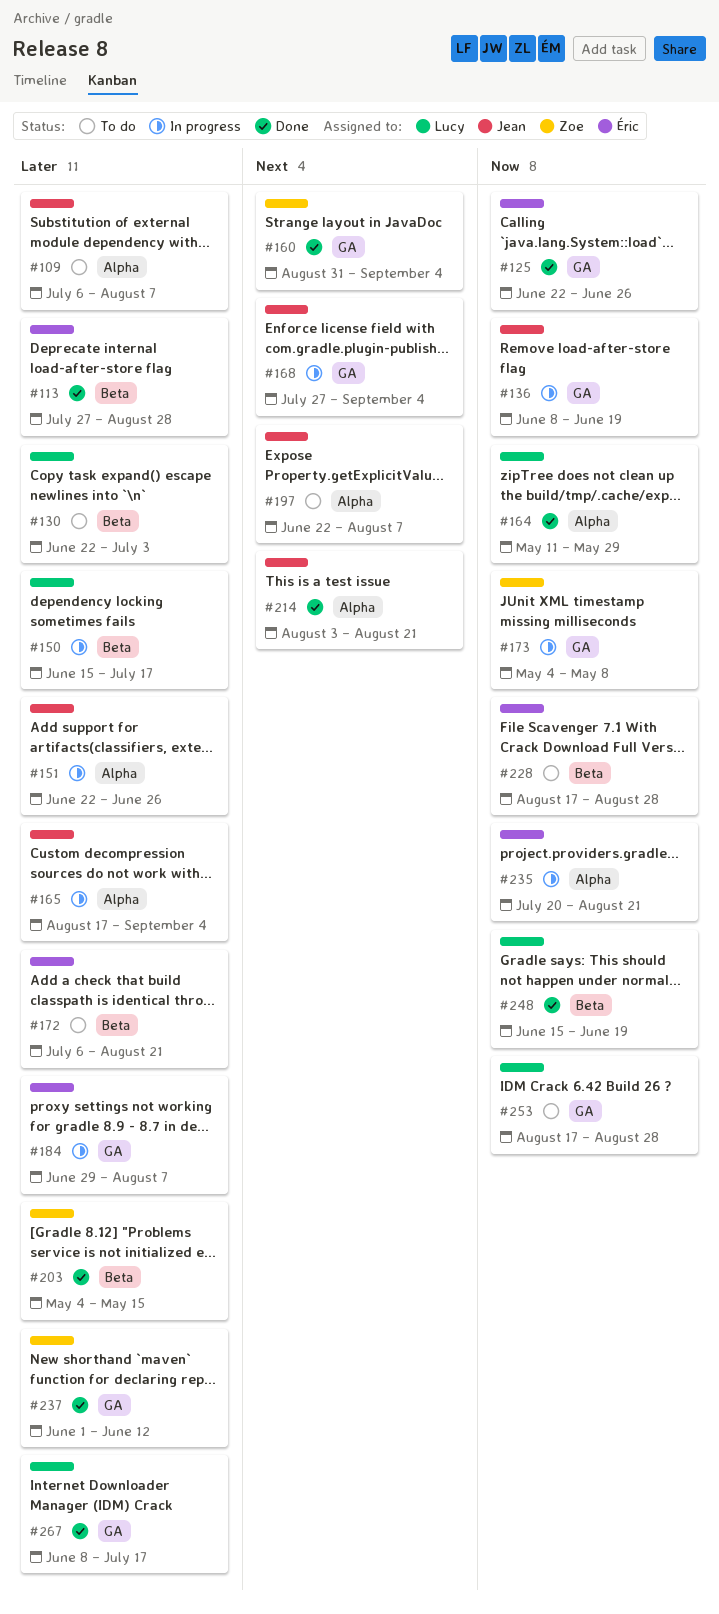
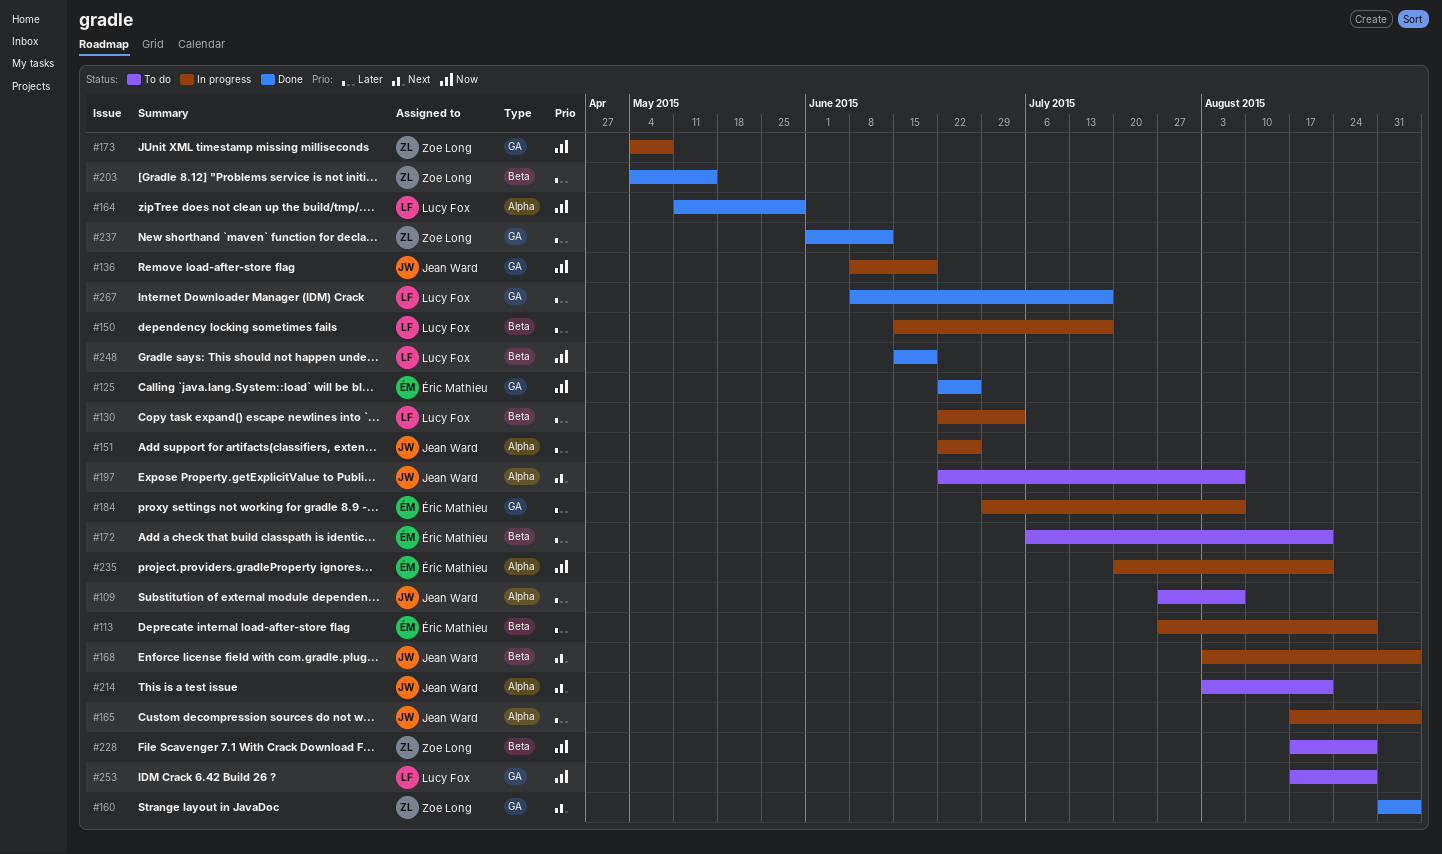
#109, start: Jul 6 -> Jul 27
#113, status: Done -> In progress
#130, status: To do -> In progress
#168, label: GA -> Beta
#168, start: Jul 27 -> Aug 3
#214, status: Done -> To do
#228, owner: Éric Mathieu -> Zoe Long

